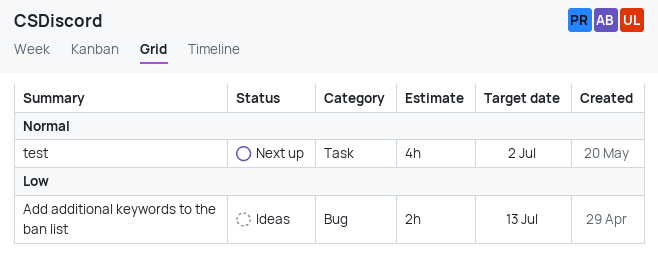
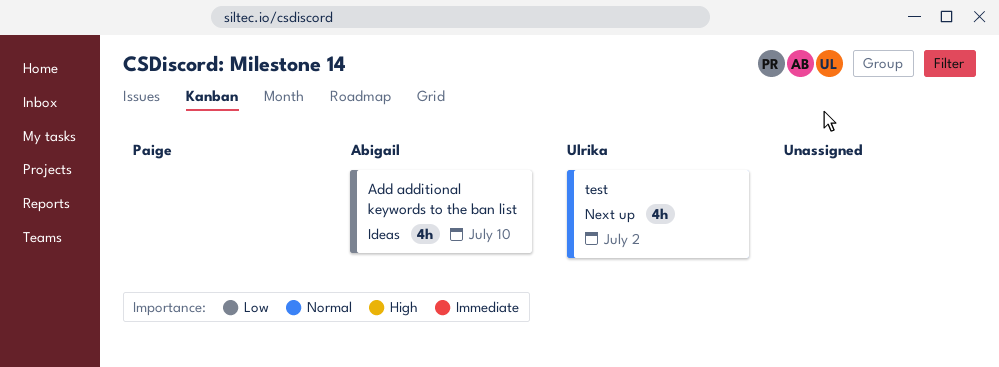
Add additional keywords to the ban list, estimate: 2h -> 4h
Add additional keywords to the ban list, due: Jul 13 -> Jul 10

